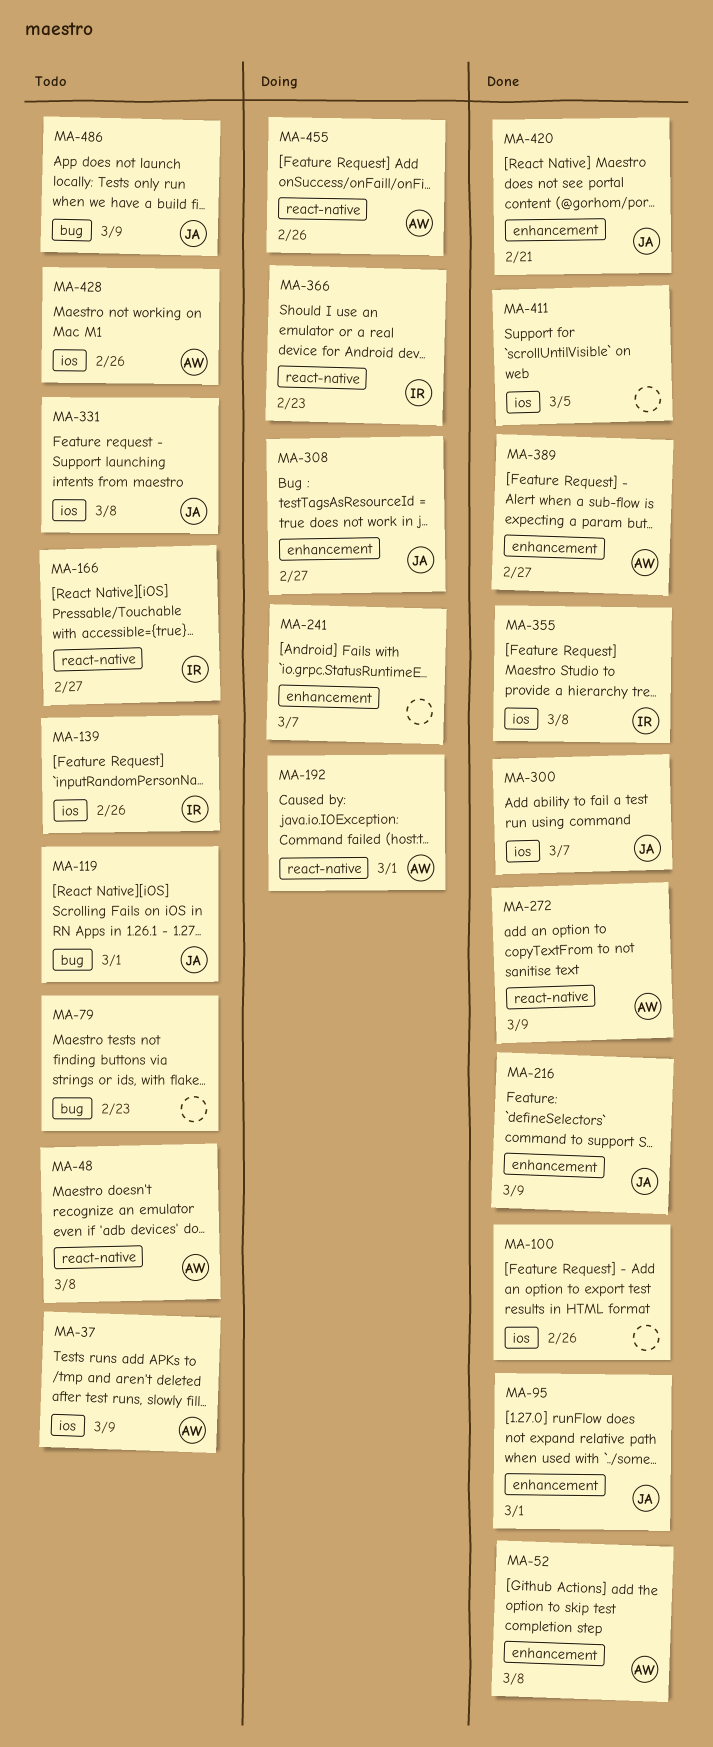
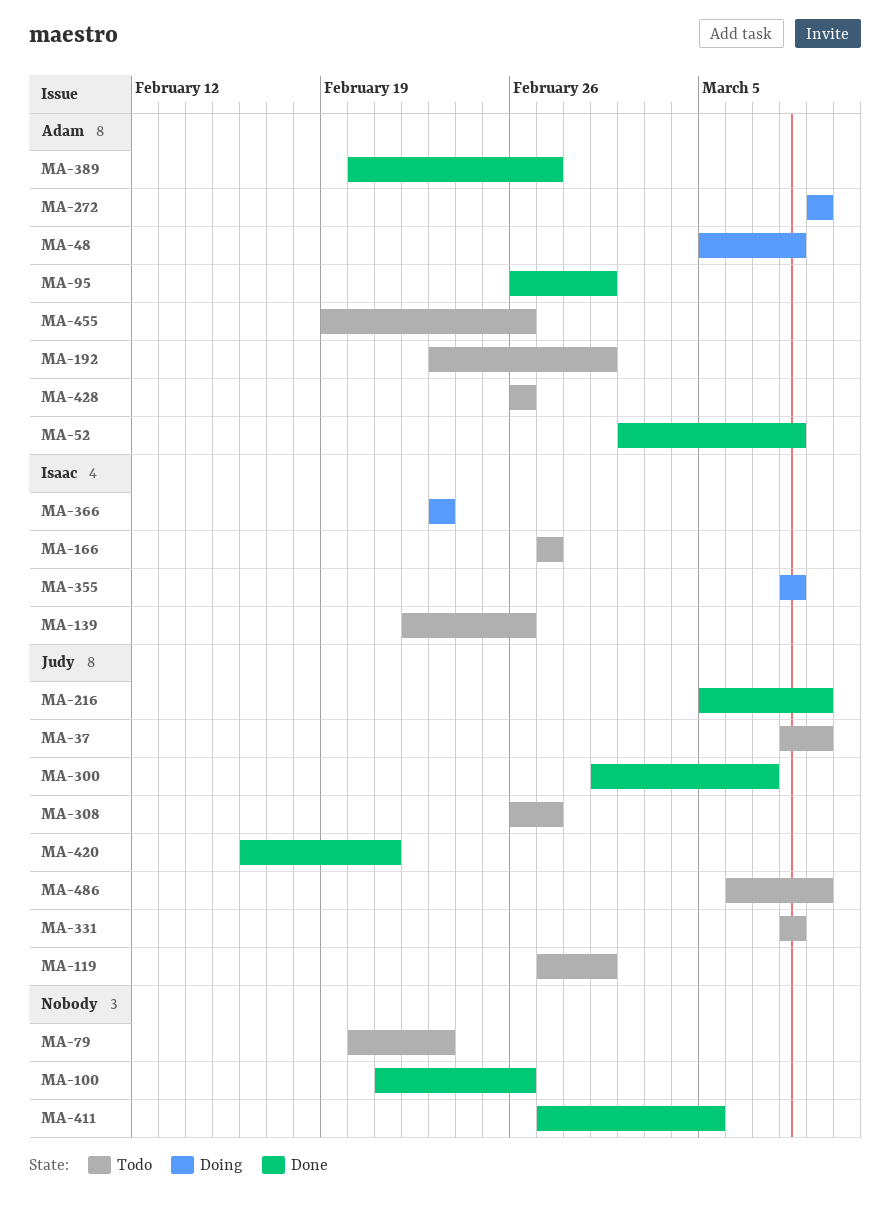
MA-37, owner: Adam -> Judy
MA-48, status: Todo -> Doing
MA-95, owner: Judy -> Adam
MA-192, status: Doing -> Todo
MA-241: present -> none
MA-272, status: Done -> Doing
MA-308, status: Doing -> Todo
MA-355, status: Done -> Doing
MA-455, status: Doing -> Todo

